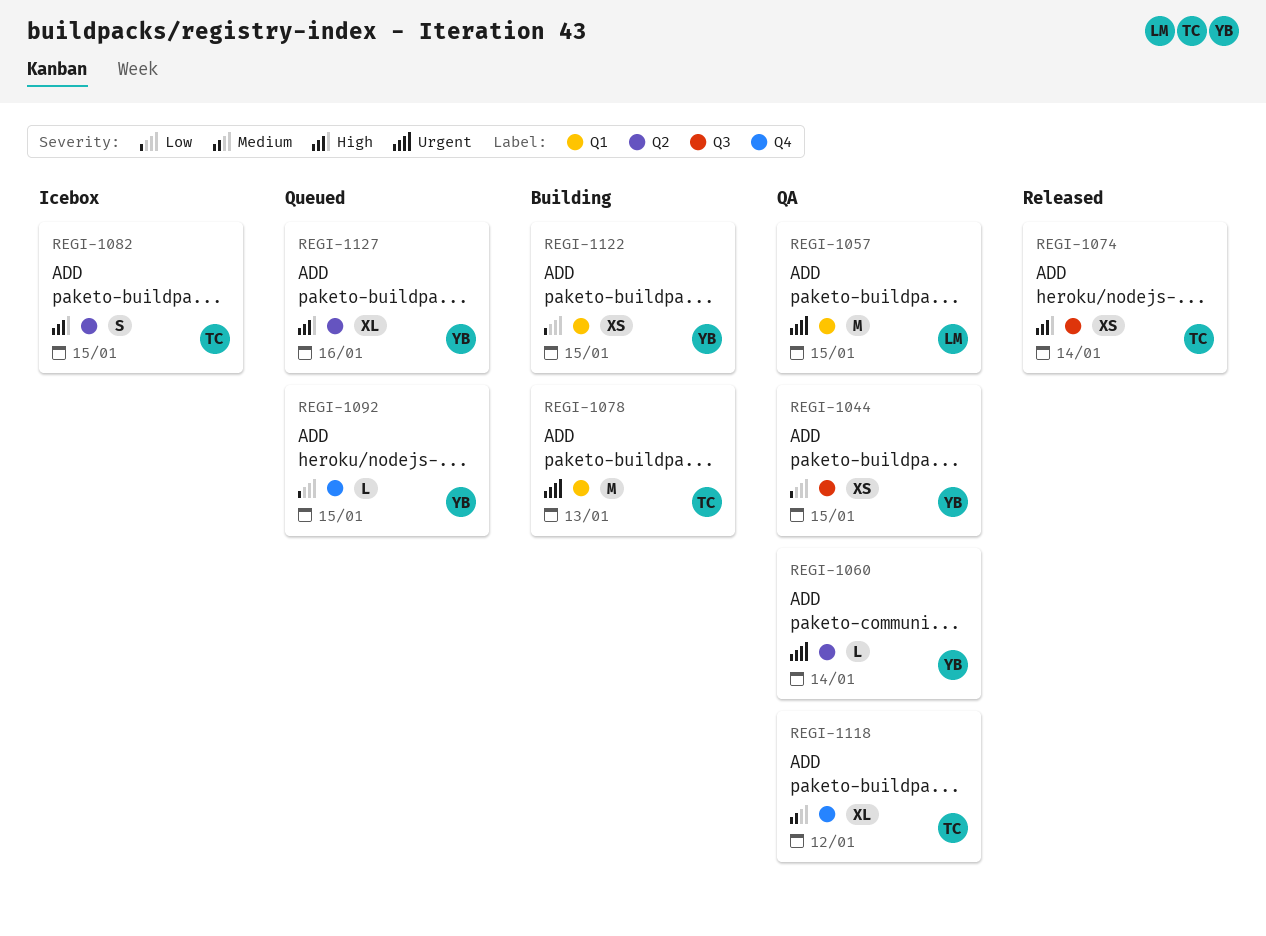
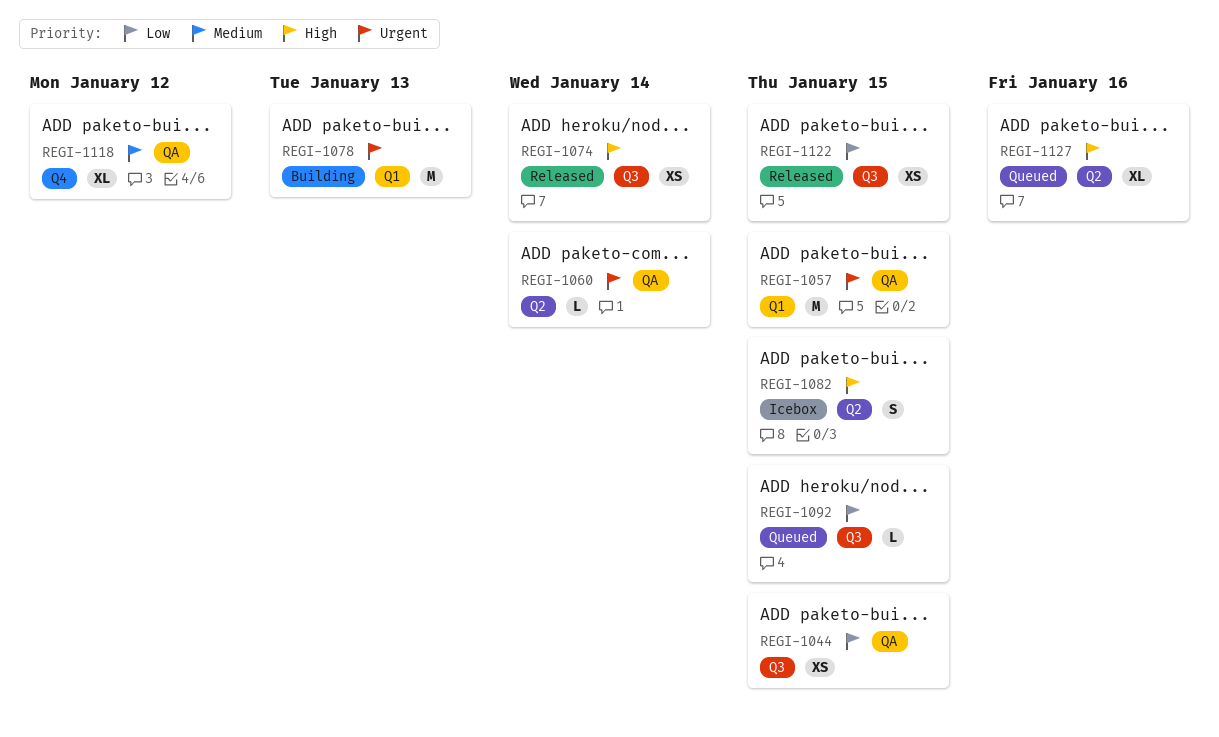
REGI-1092, label: Q4 -> Q3
REGI-1122, status: Building -> Released
REGI-1122, label: Q1 -> Q3

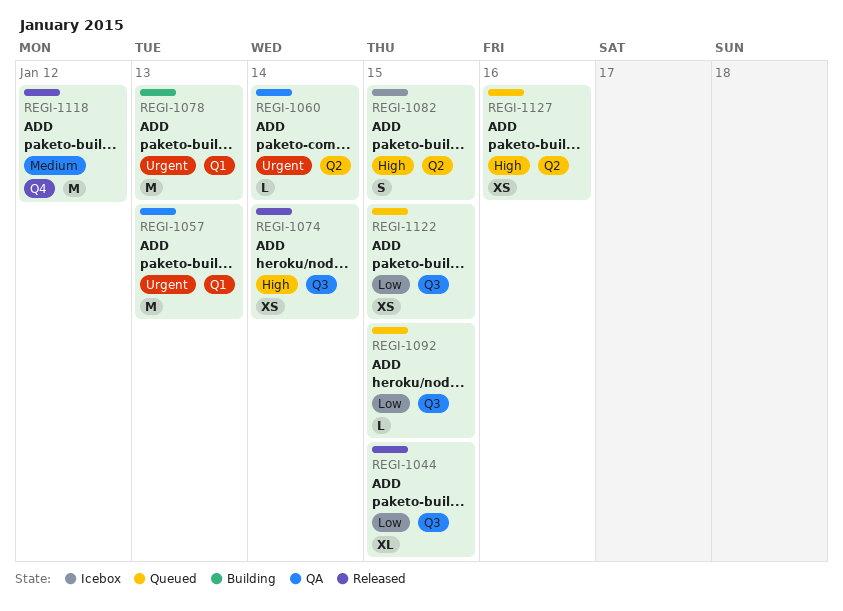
REGI-1044, status: QA -> Released
REGI-1044, estimate: XS -> XL
REGI-1057, due: Jan 15 -> Jan 13
REGI-1118, status: QA -> Released
REGI-1118, estimate: XL -> M
REGI-1122, status: Released -> Queued
REGI-1127, estimate: XL -> XS

